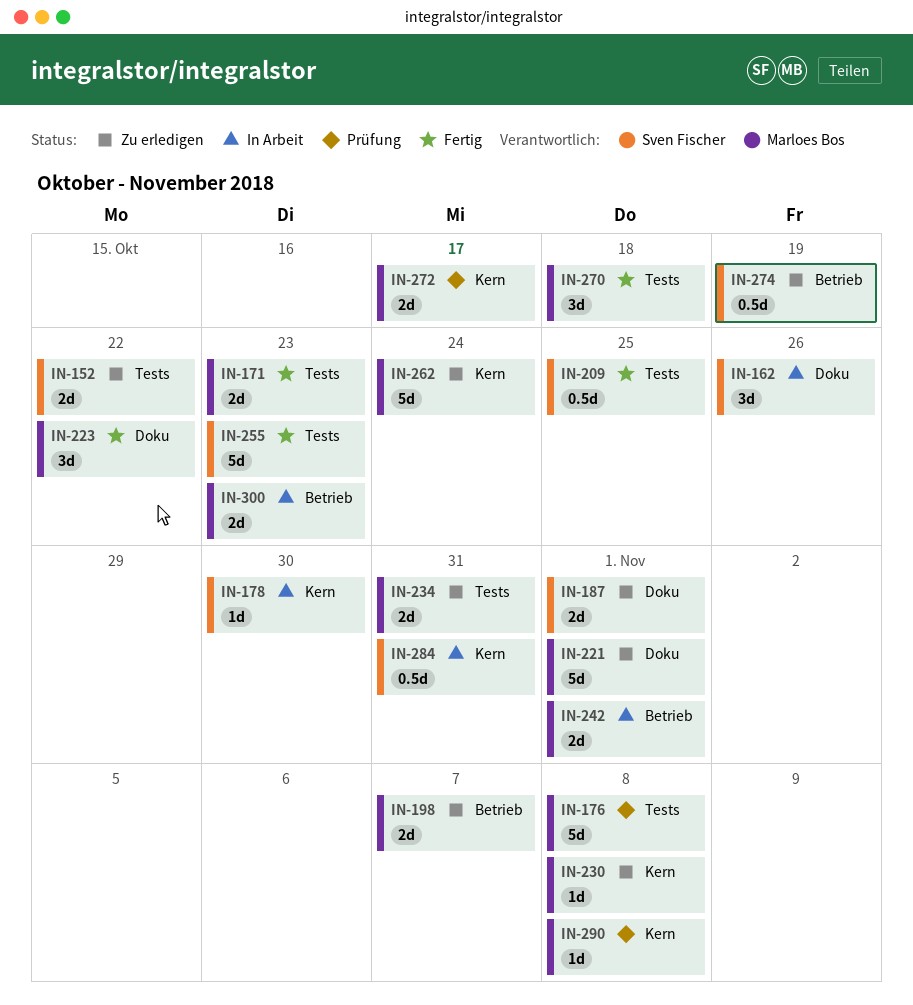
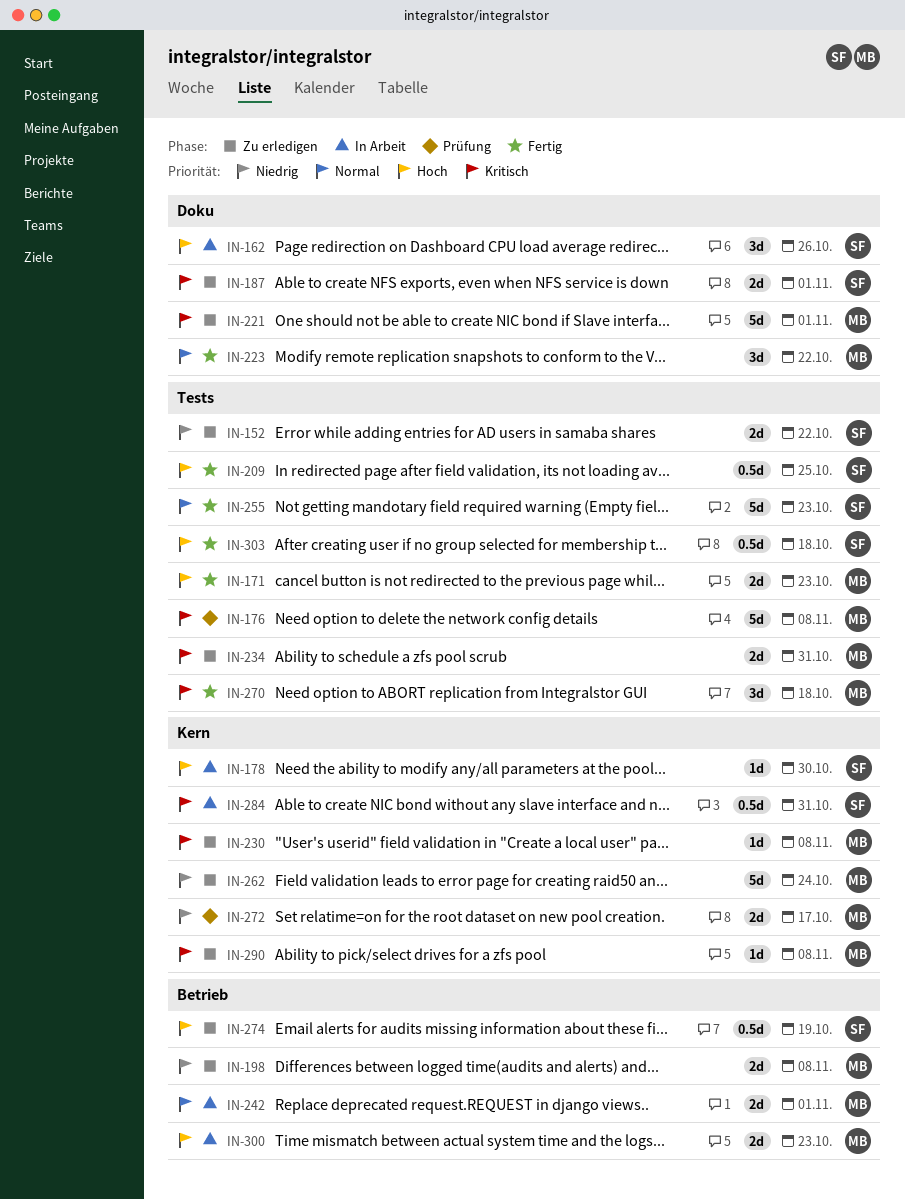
IN-198, due: Nov 7 -> Nov 8
IN-290, status: Prüfung -> Zu erledigen
IN-303: none -> present

